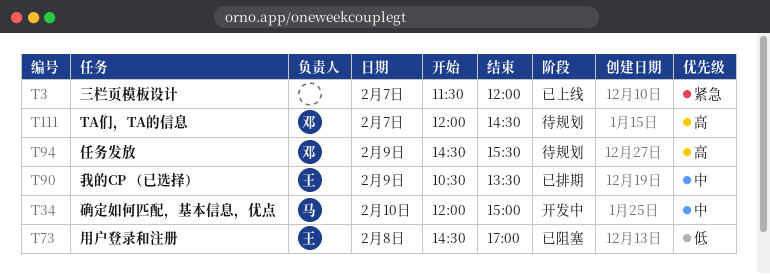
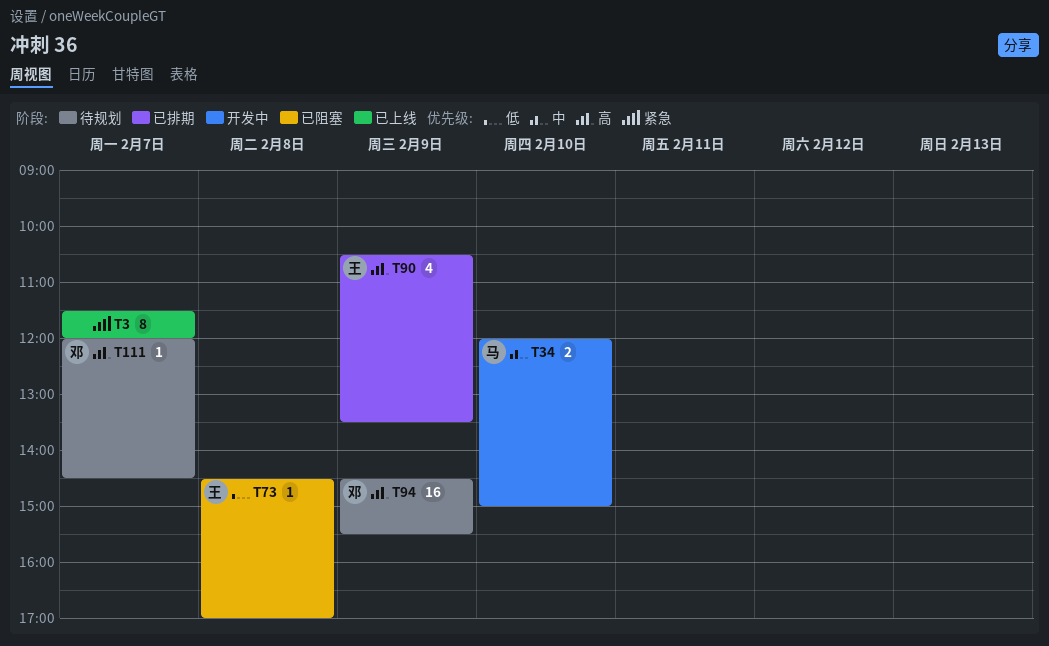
T90, priority: 中 -> 高

